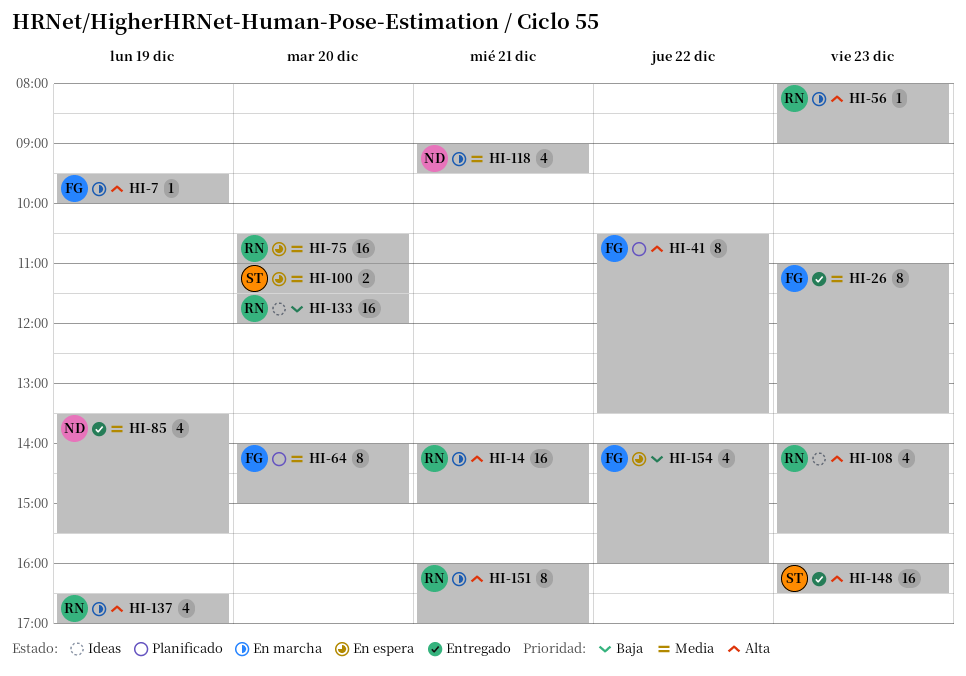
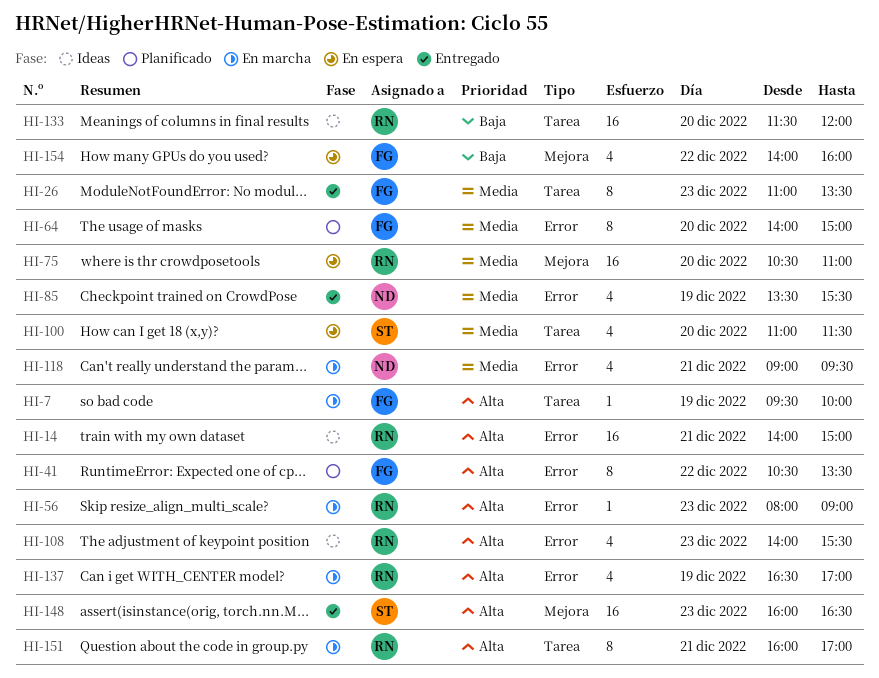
HI-14, status: En marcha -> Ideas
HI-100, estimate: 2 -> 4

